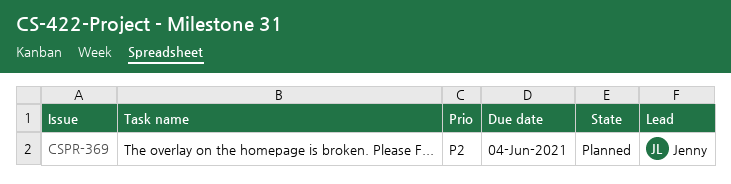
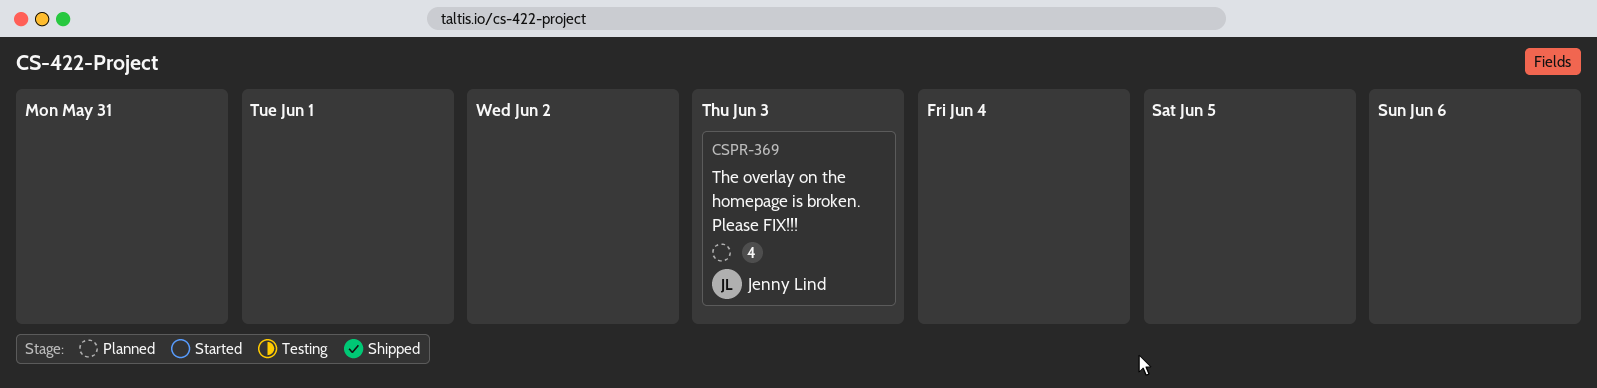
CSPR-369, due: Jun 4 -> Jun 3

